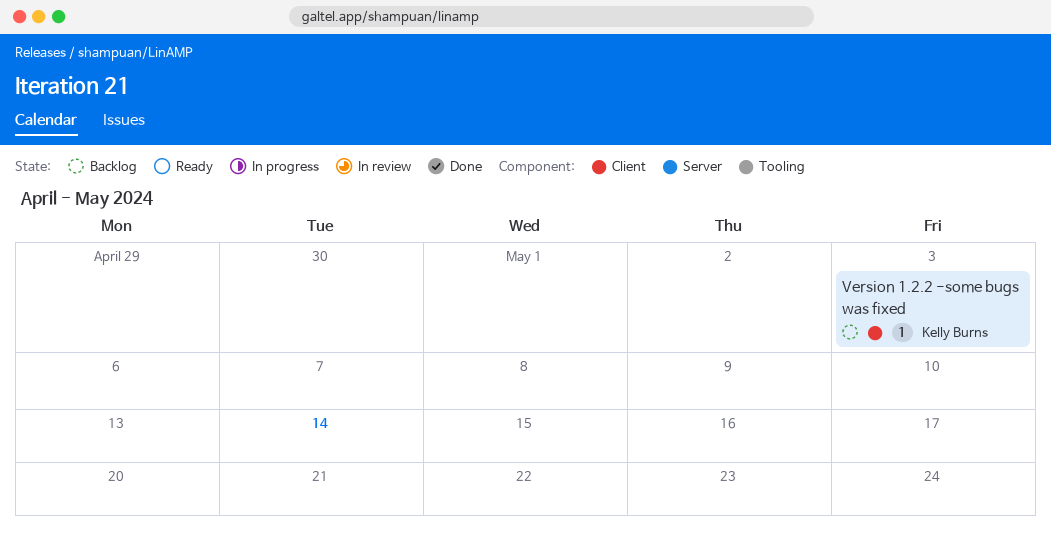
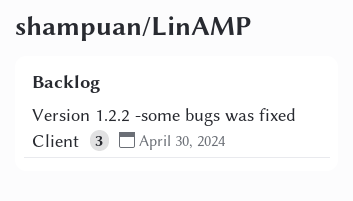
Version 1.2.2 -some bugs was fixed, estimate: 1 -> 3
Version 1.2.2 -some bugs was fixed, due: May 3 -> Apr 30

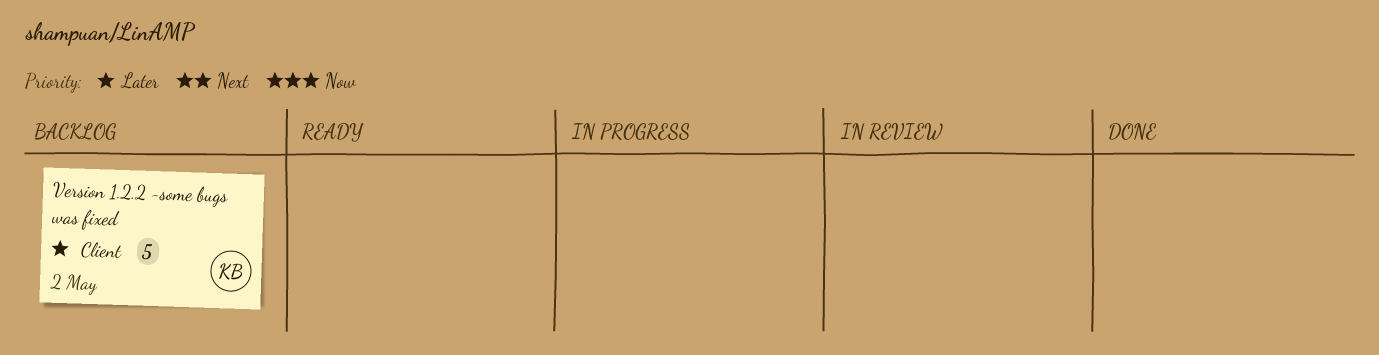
Version 1.2.2 -some bugs was fixed, estimate: 3 -> 5
Version 1.2.2 -some bugs was fixed, due: Apr 30 -> May 2

